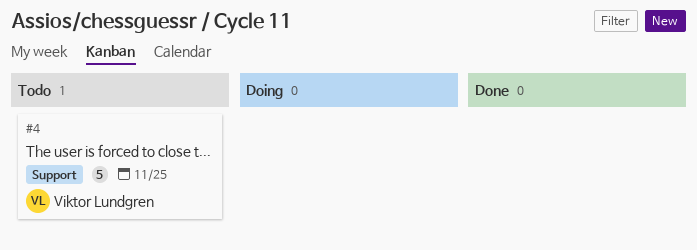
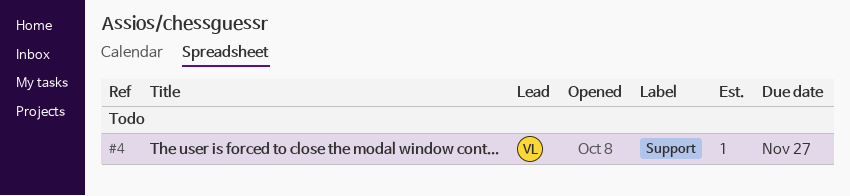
#4, estimate: 5 -> 1
#4, due: Nov 25 -> Nov 27

